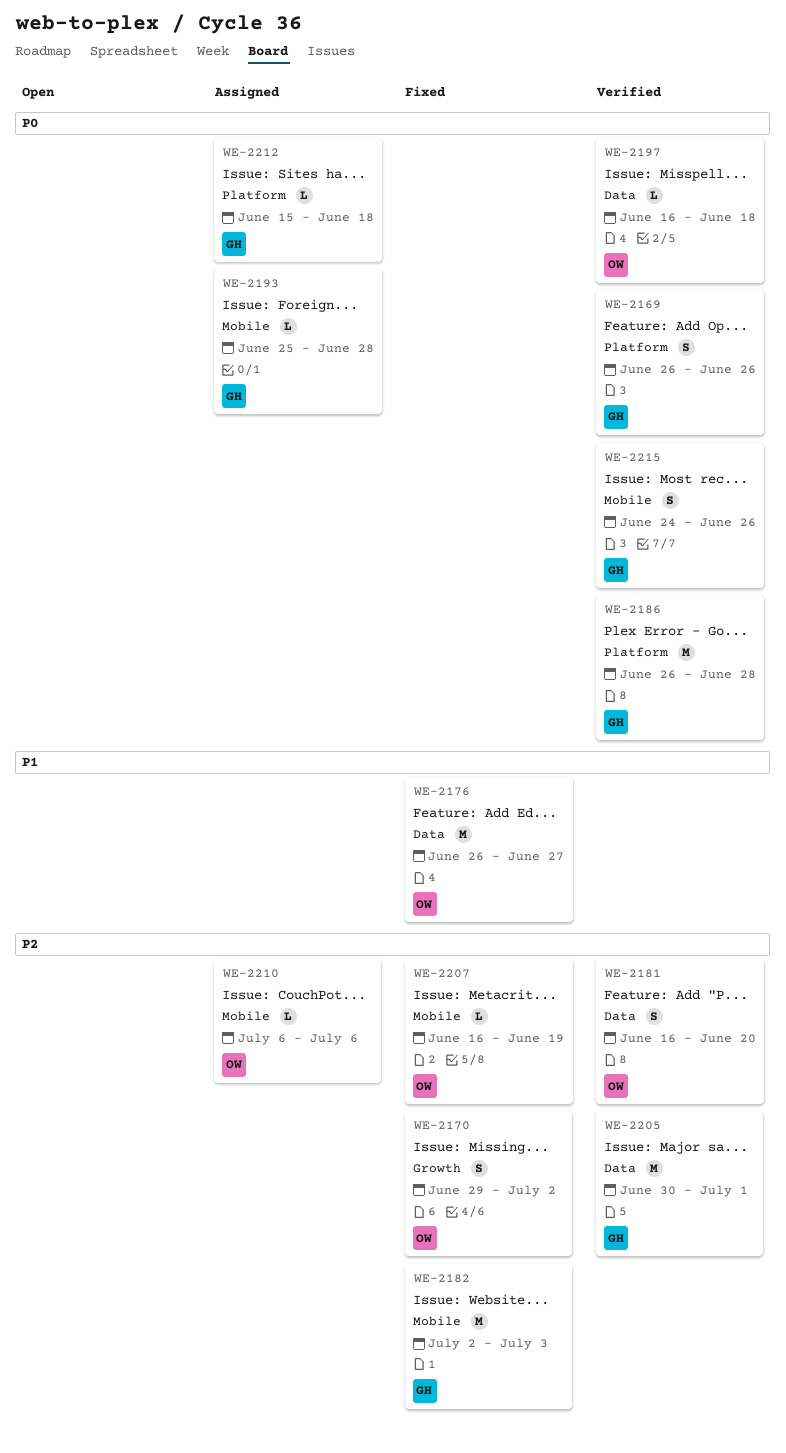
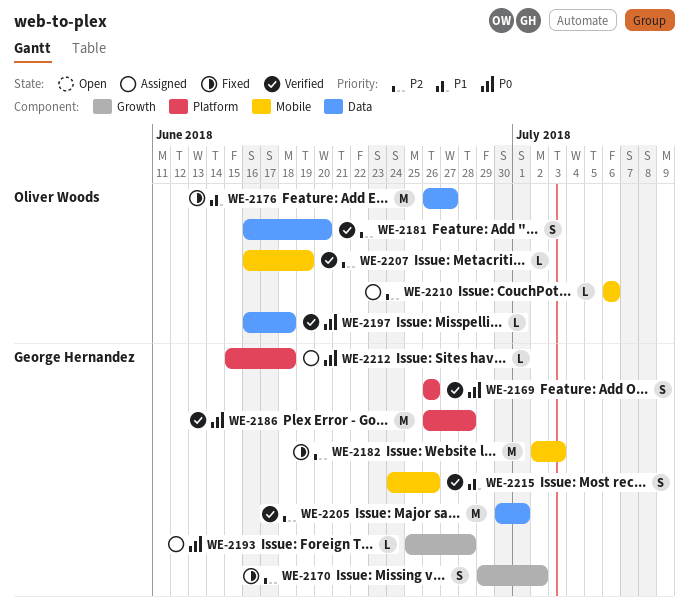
WE-2170, owner: Oliver Woods -> George Hernandez
WE-2193, label: Mobile -> Growth
WE-2207, status: Fixed -> Verified
WE-2215, priority: P0 -> P1

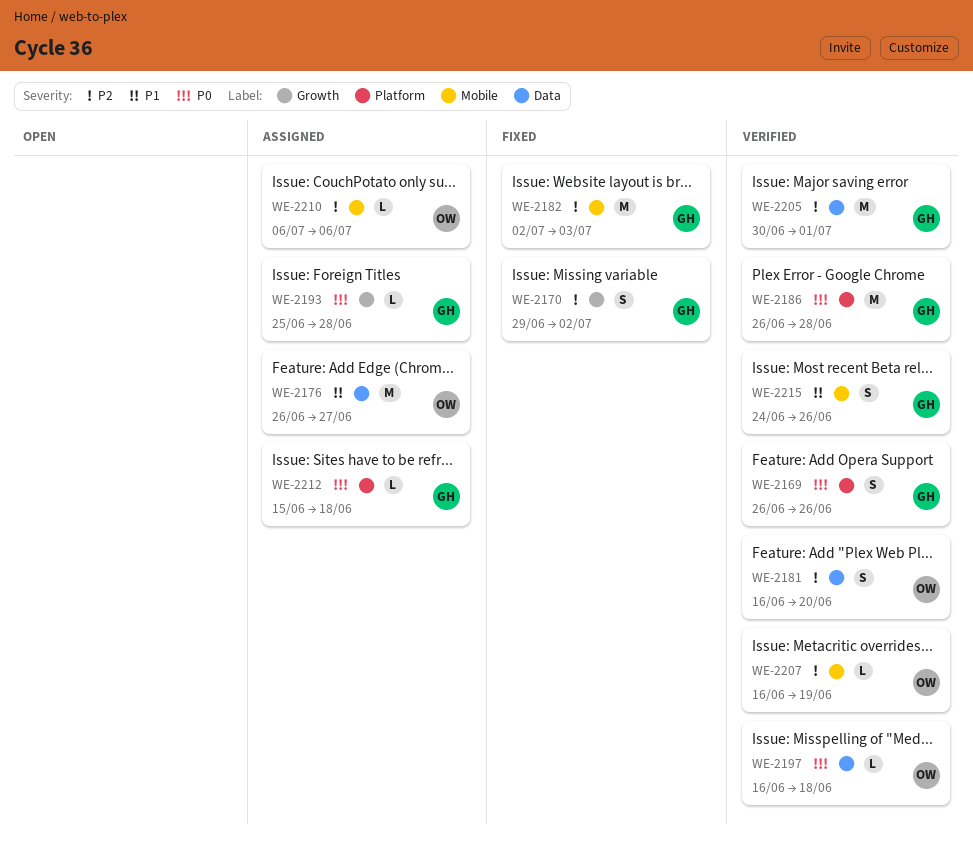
WE-2176, status: Fixed -> Assigned

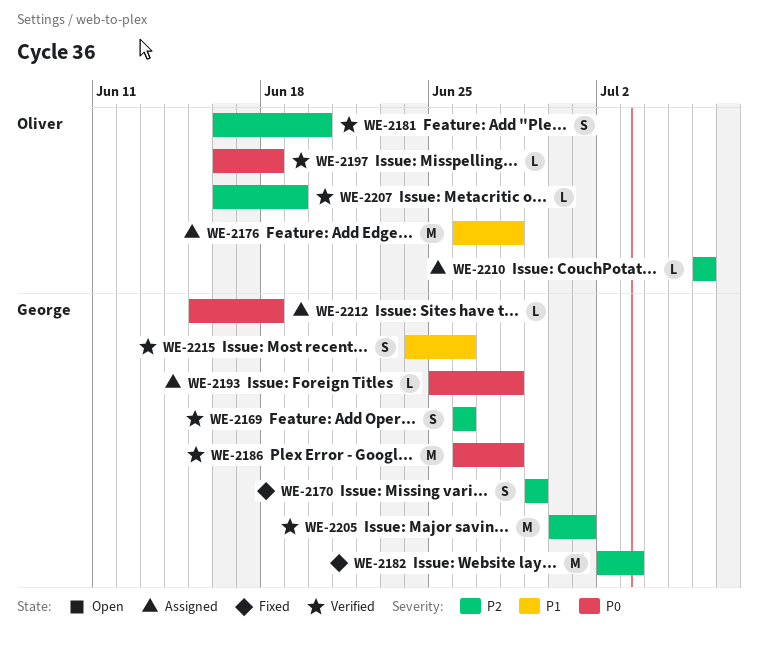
WE-2169, priority: P0 -> P2
WE-2170, due: Jul 2 -> Jun 29
WE-2176, due: Jun 27 -> Jun 28

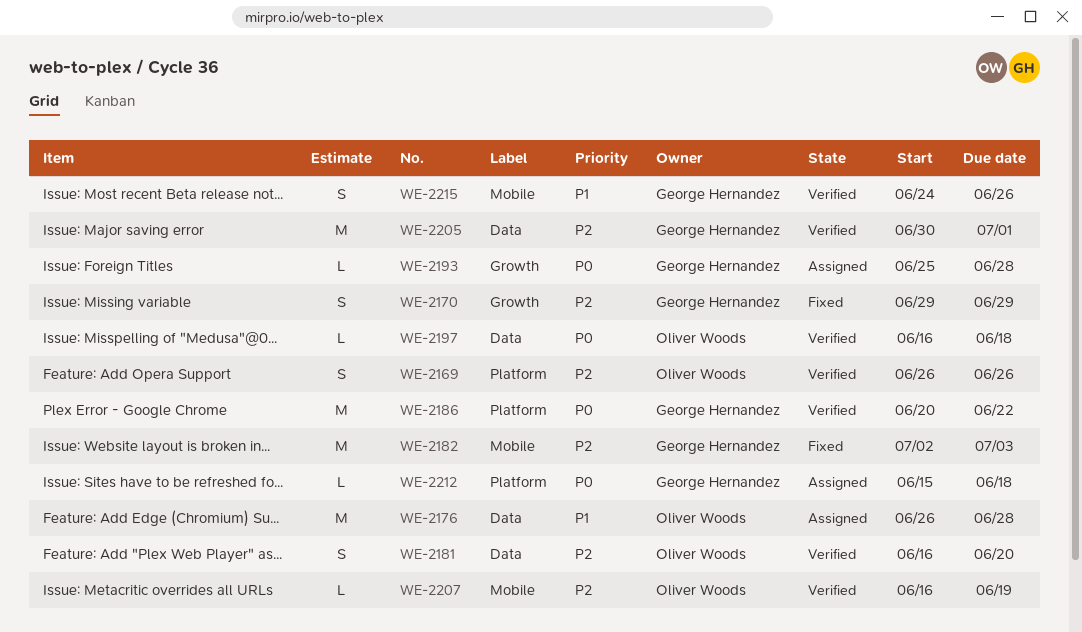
WE-2169, owner: George Hernandez -> Oliver Woods
WE-2186, start: Jun 26 -> Jun 20
WE-2186, due: Jun 28 -> Jun 22
WE-2210: present -> none

